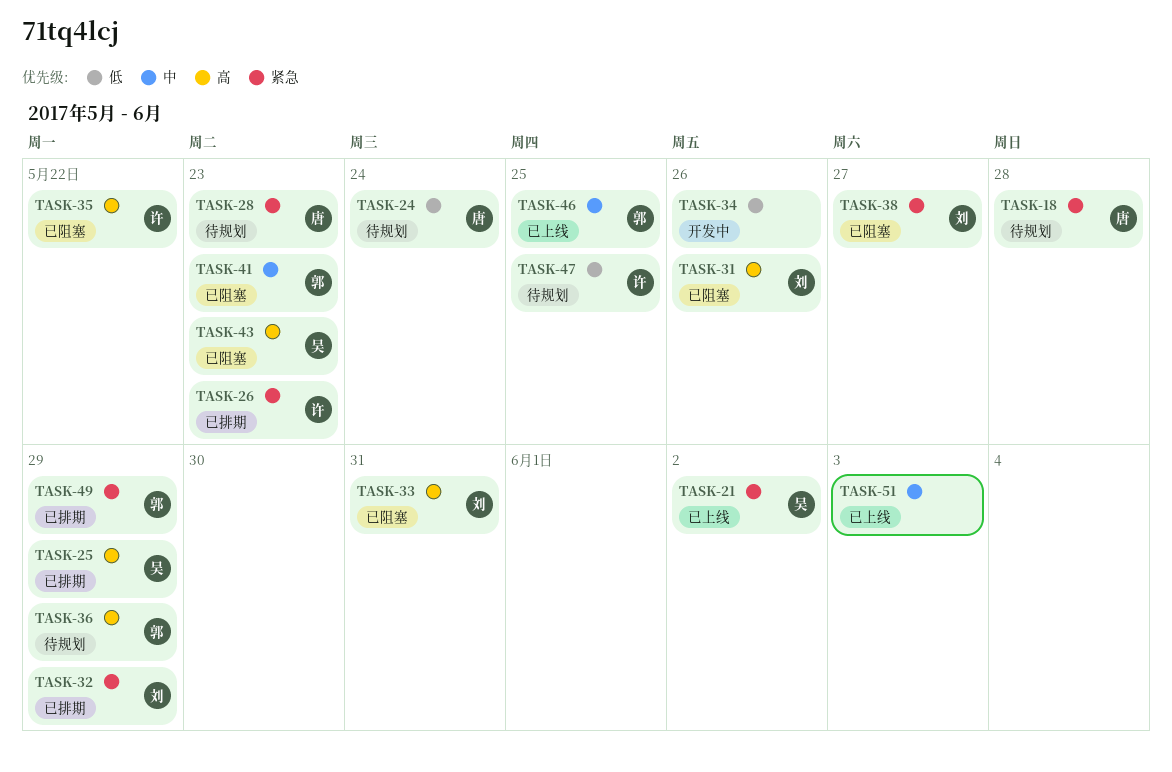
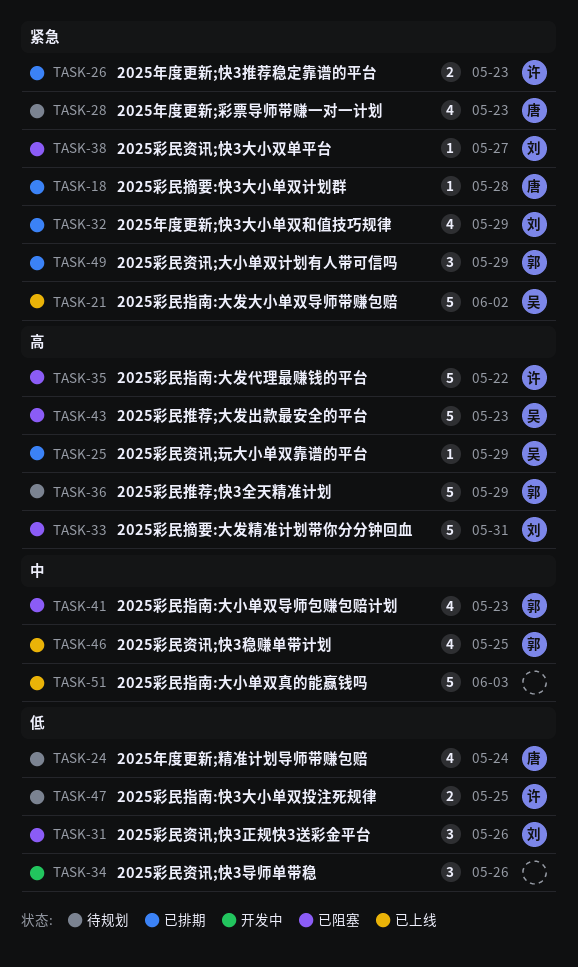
TASK-18, status: 待规划 -> 已排期
TASK-31, priority: 高 -> 低

